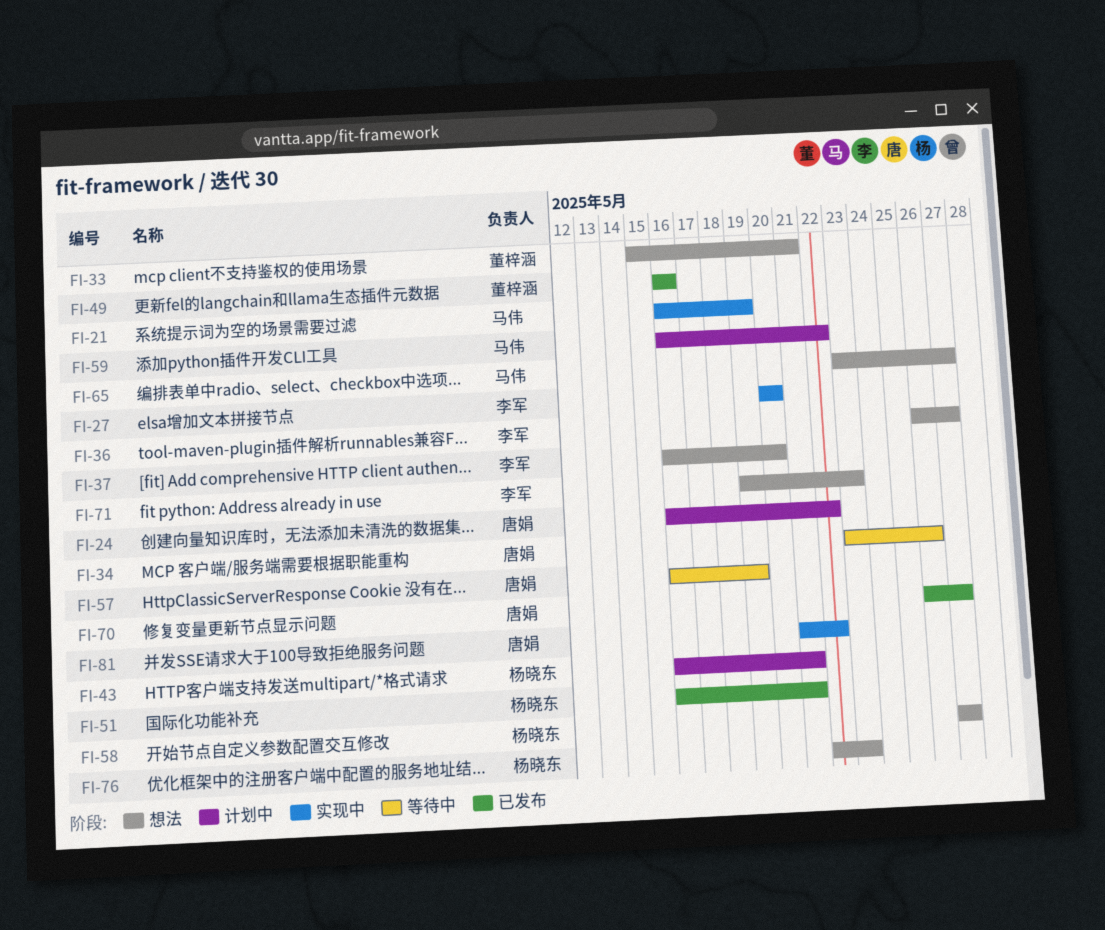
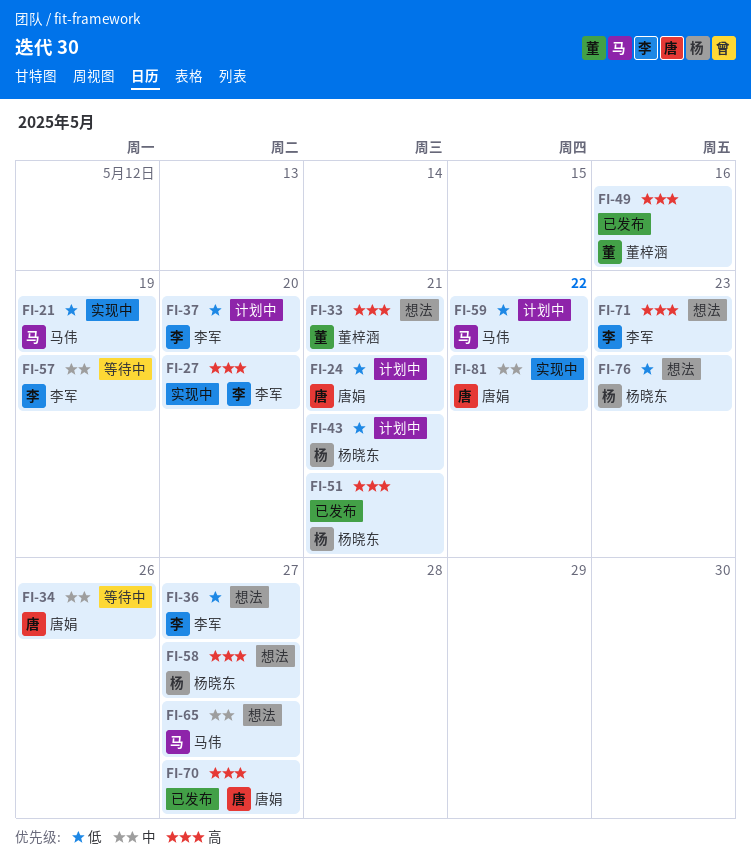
FI-24, due: May 22 -> May 21
FI-37, status: 想法 -> 计划中
FI-57, owner: 唐娟 -> 李军

